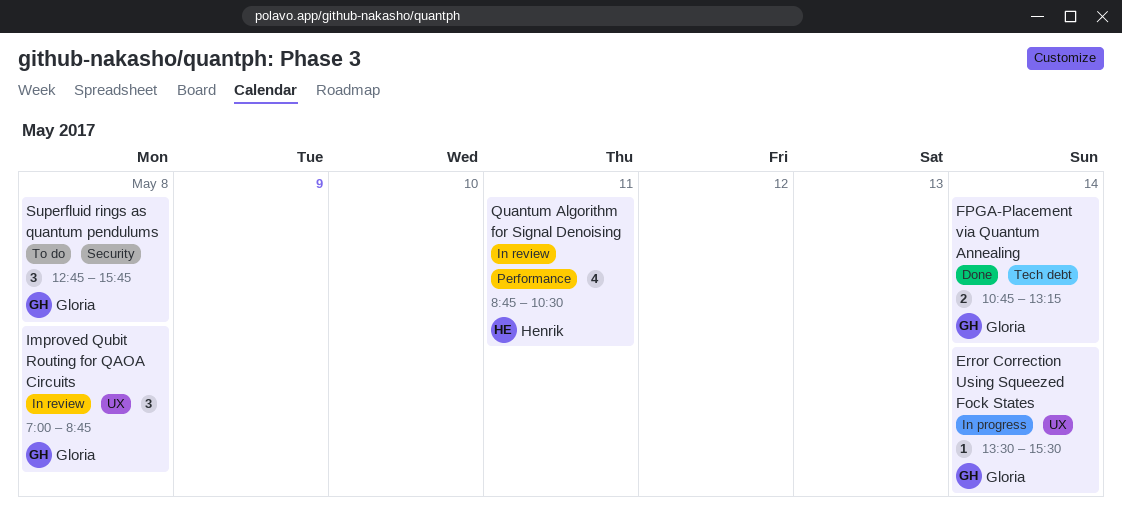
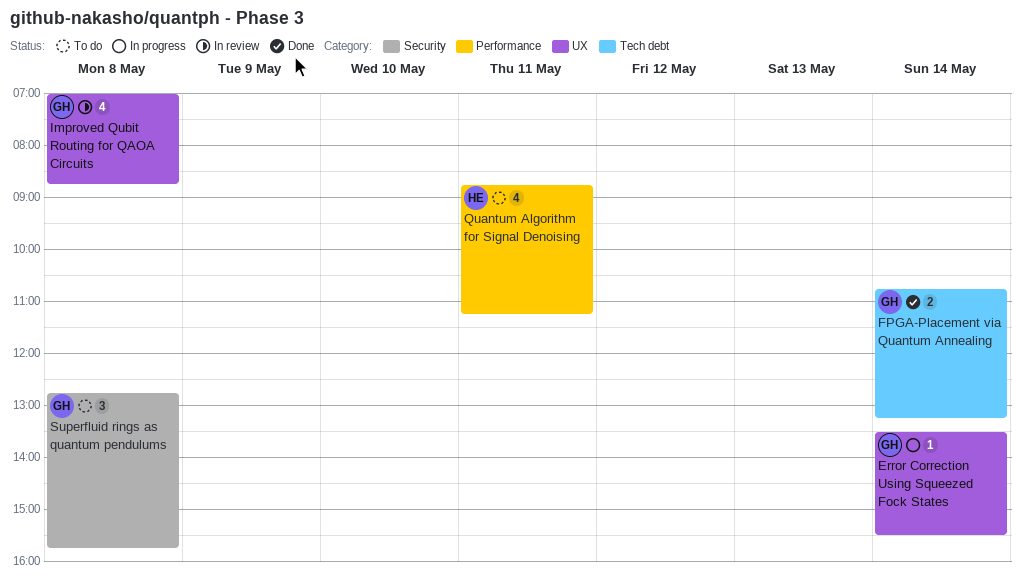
Improved Qubit Routing for QAOA Circuits, estimate: 3 -> 4
Quantum Algorithm for Signal Denoising, status: In review -> To do
Quantum Algorithm for Signal Denoising, ends: 10:30 -> 11:15

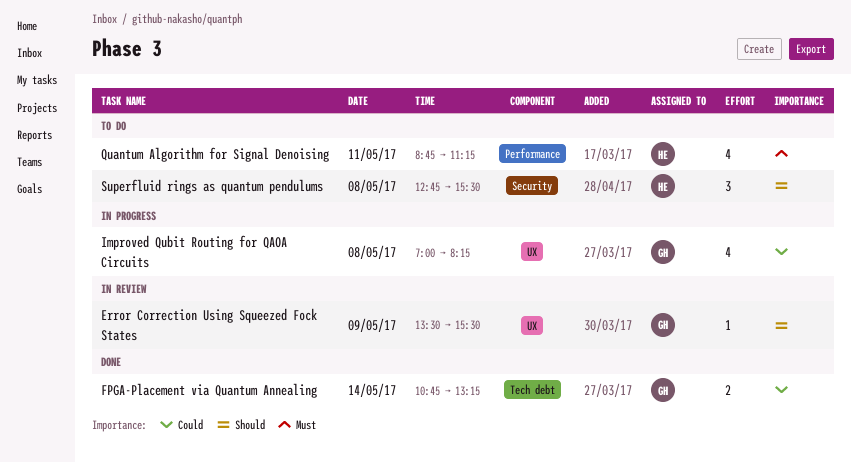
Error Correction Using Squeezed Fock States, status: In progress -> In review
Error Correction Using Squeezed Fock States, day: May 14 -> May 9
Improved Qubit Routing for QAOA Circuits, status: In review -> In progress
Improved Qubit Routing for QAOA Circuits, ends: 08:45 -> 08:15
Superfluid rings as quantum pendulums, owner: GH -> HE
Superfluid rings as quantum pendulums, ends: 15:45 -> 15:30

